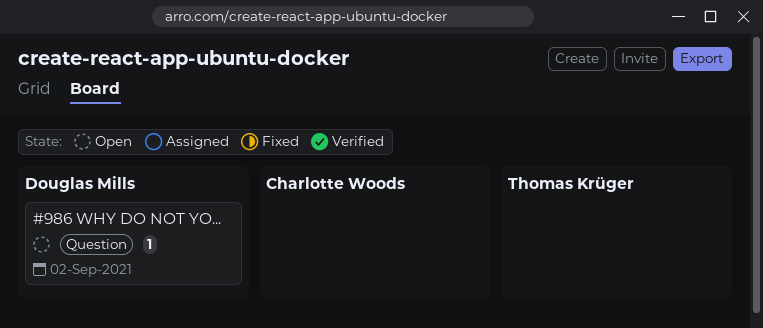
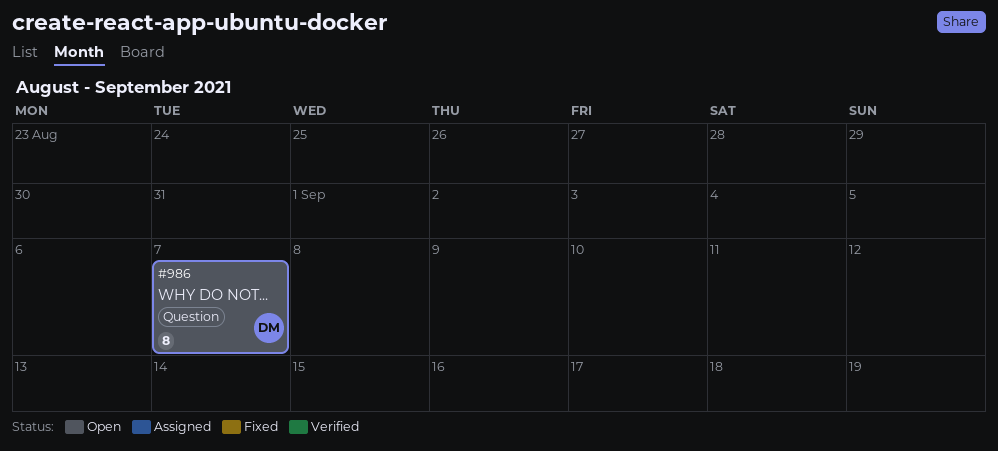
#986, estimate: 1 -> 8
#986, due: Sep 2 -> Sep 7

